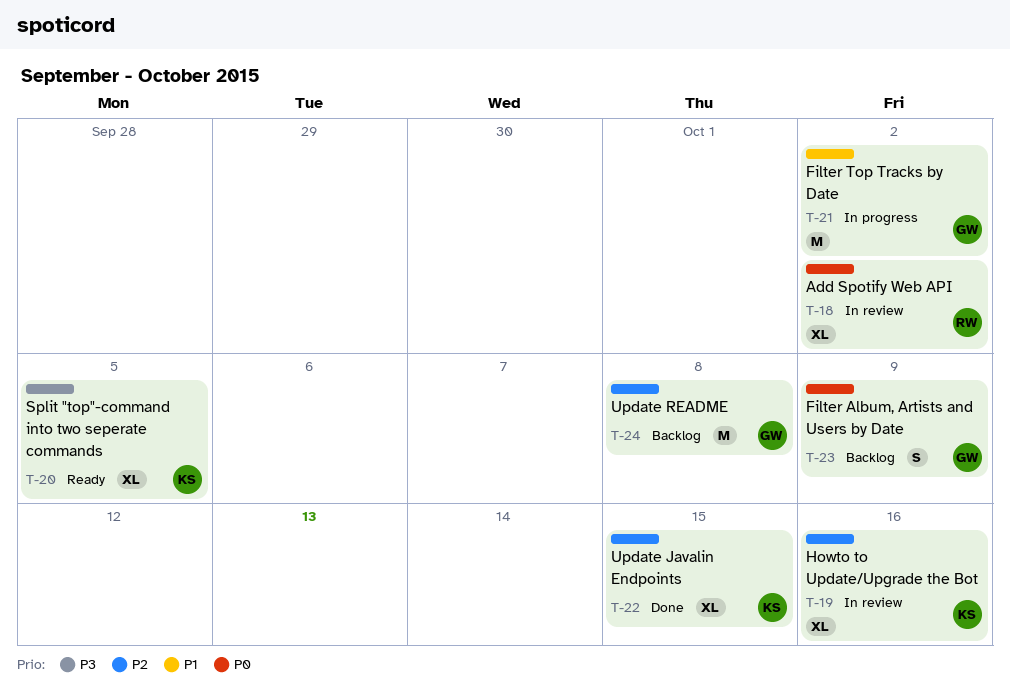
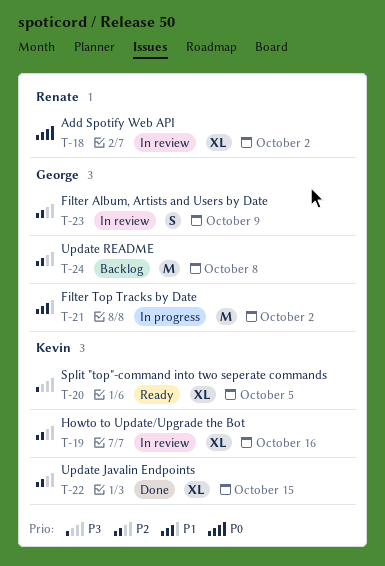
T-23, status: Backlog -> In review
T-23, priority: P0 -> P2

